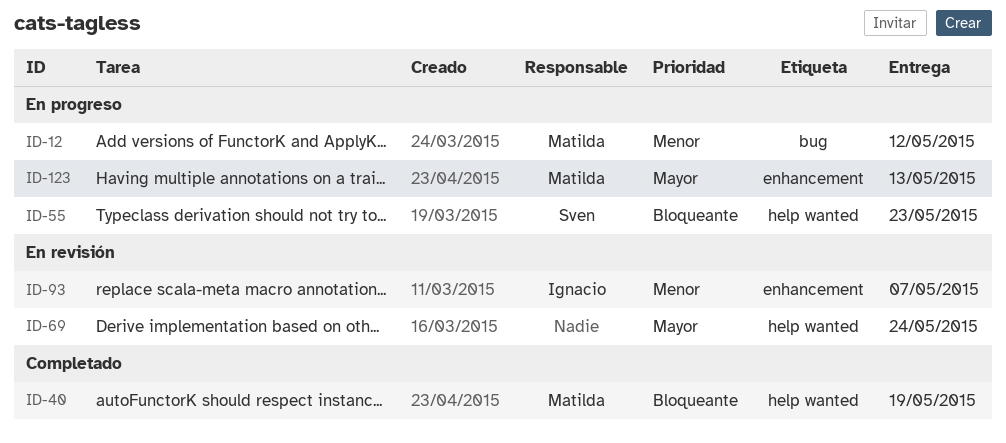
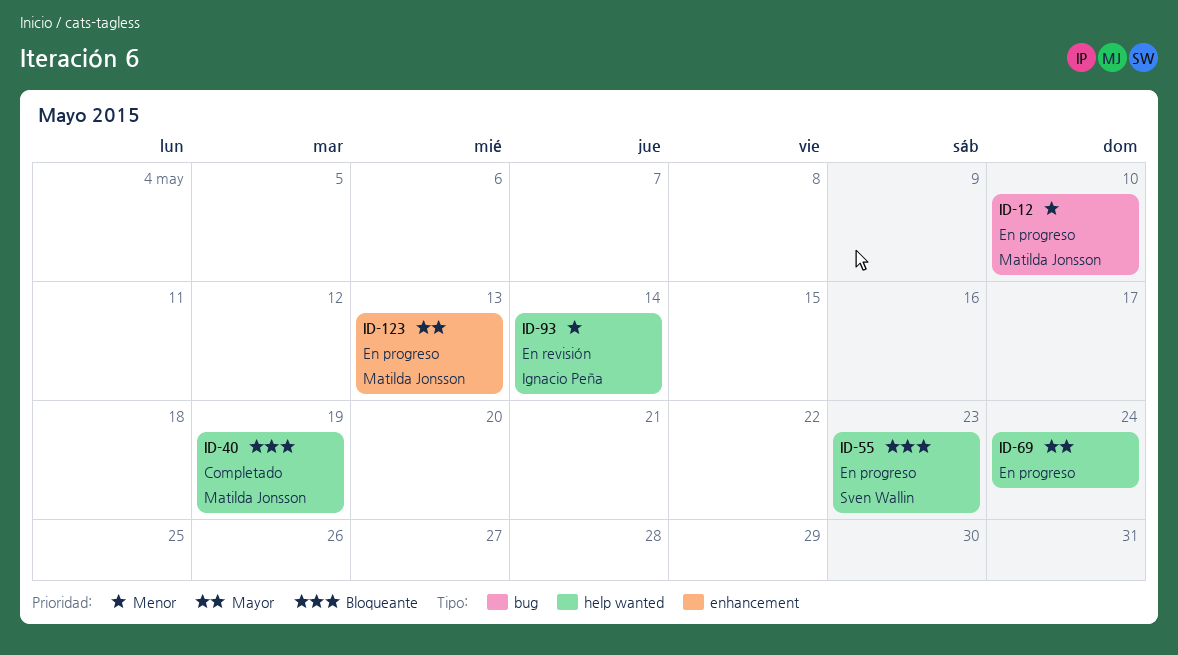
ID-12, due: May 12 -> May 10
ID-69, status: En revisión -> En progreso
ID-93, label: enhancement -> help wanted
ID-93, due: May 7 -> May 14

